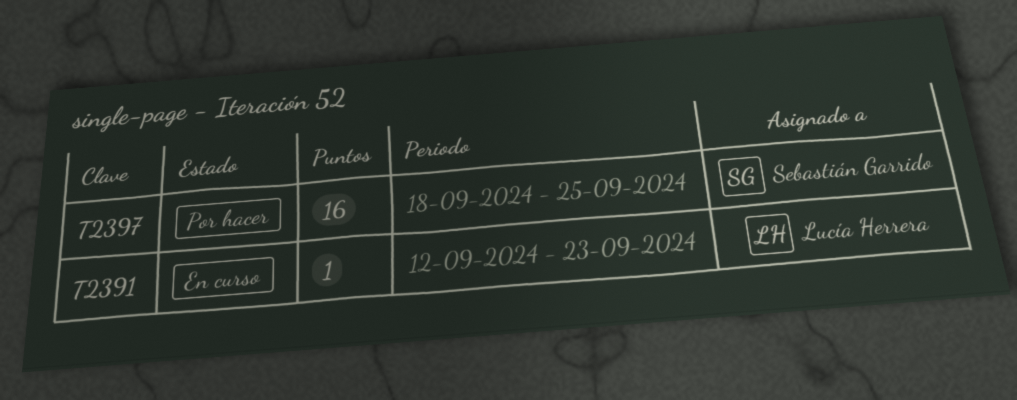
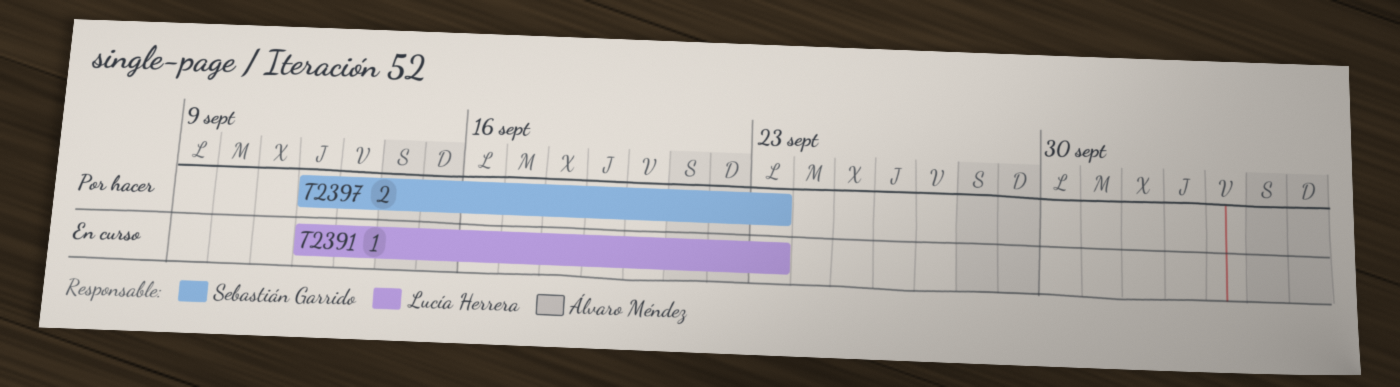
T2397, estimate: 16 -> 2
T2397, start: Sep 18 -> Sep 12
T2397, due: Sep 25 -> Sep 23

